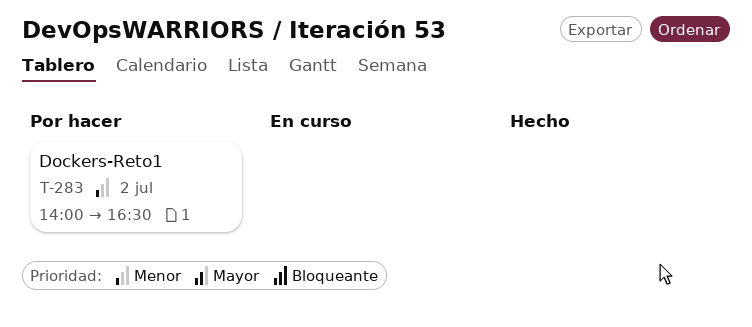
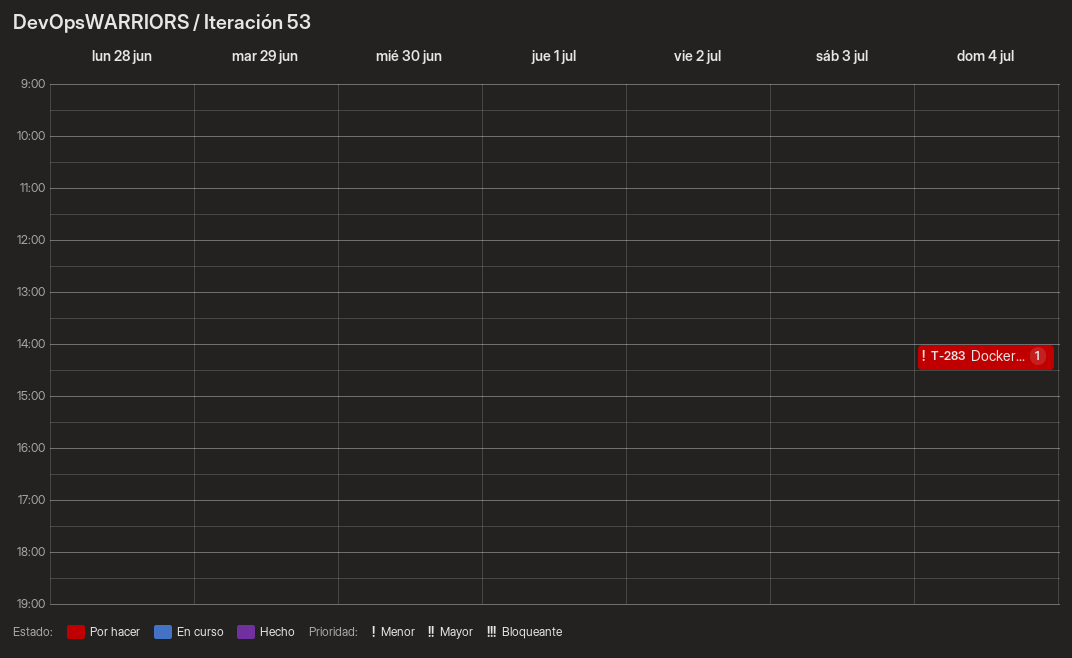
T-283, day: Jul 2 -> Jul 4
T-283, ends: 16:30 -> 14:30

